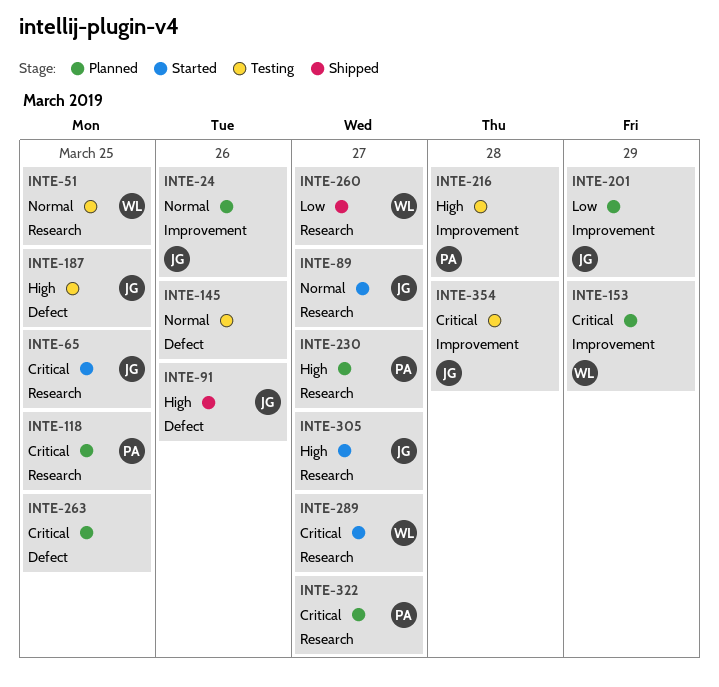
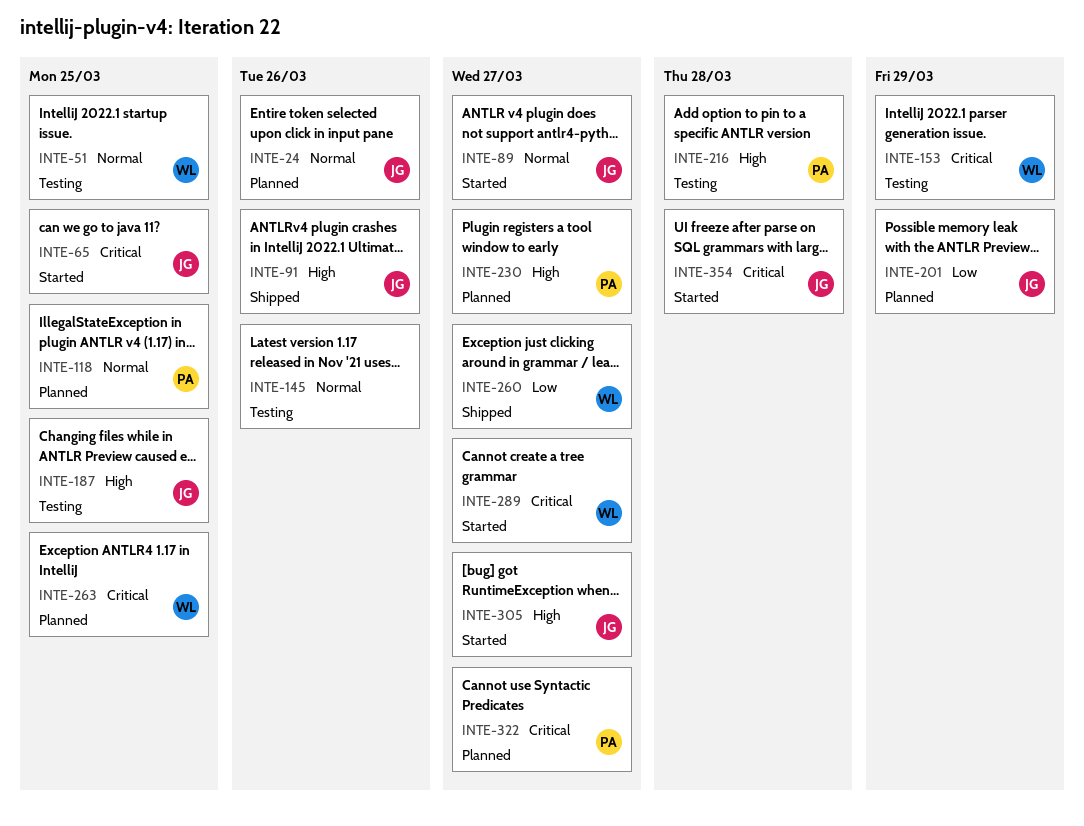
INTE-118, priority: Critical -> Normal
INTE-153, status: Planned -> Testing
INTE-263, owner: none -> WL
INTE-354, status: Testing -> Started

